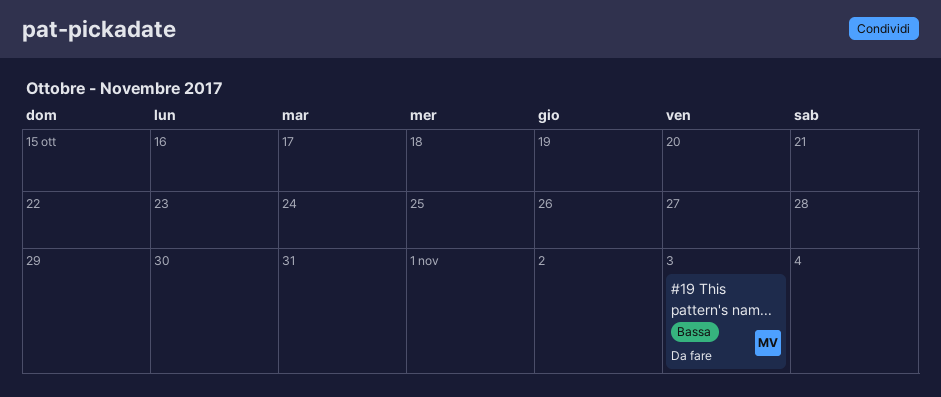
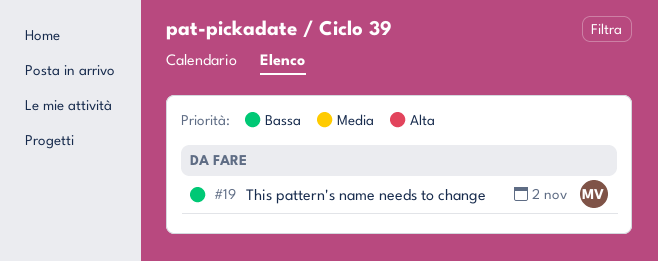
#19, due: Nov 3 -> Nov 2

